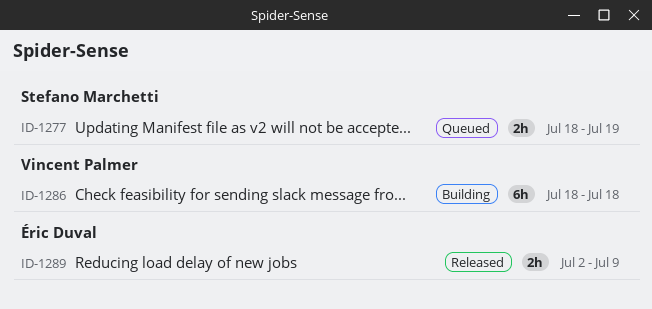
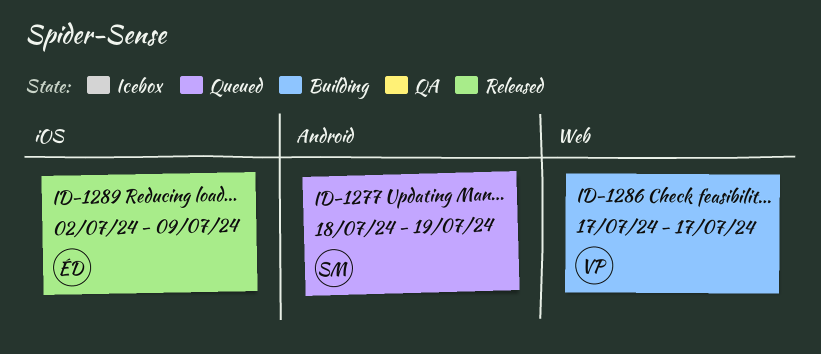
ID-1286, start: Jul 18 -> Jul 17
ID-1286, due: Jul 18 -> Jul 17

